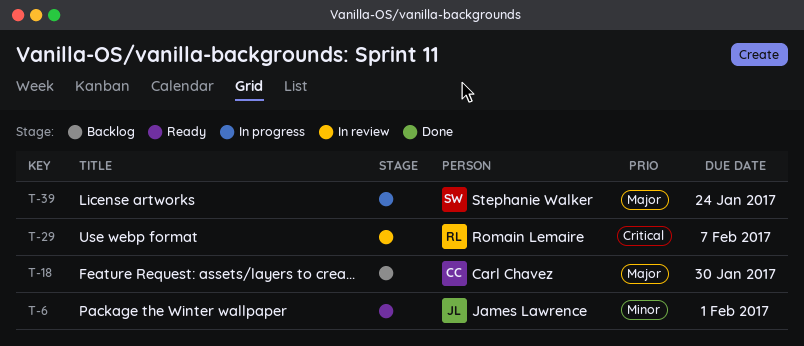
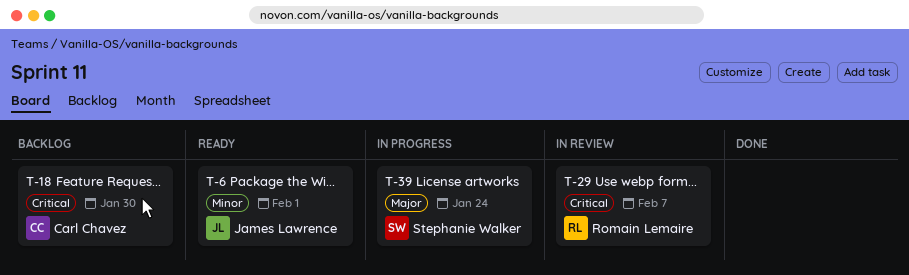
T-18, priority: Major -> Critical

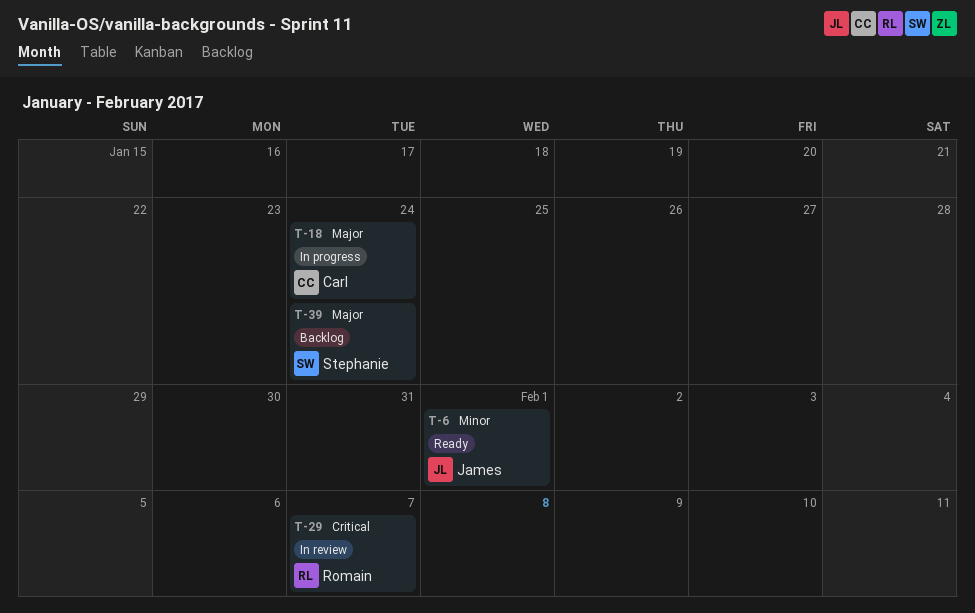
T-18, status: Backlog -> In progress
T-18, priority: Critical -> Major
T-18, due: Jan 30 -> Jan 24
T-39, status: In progress -> Backlog

